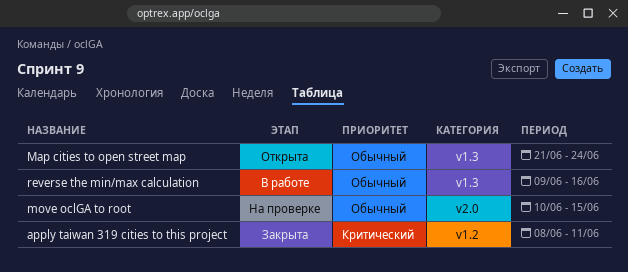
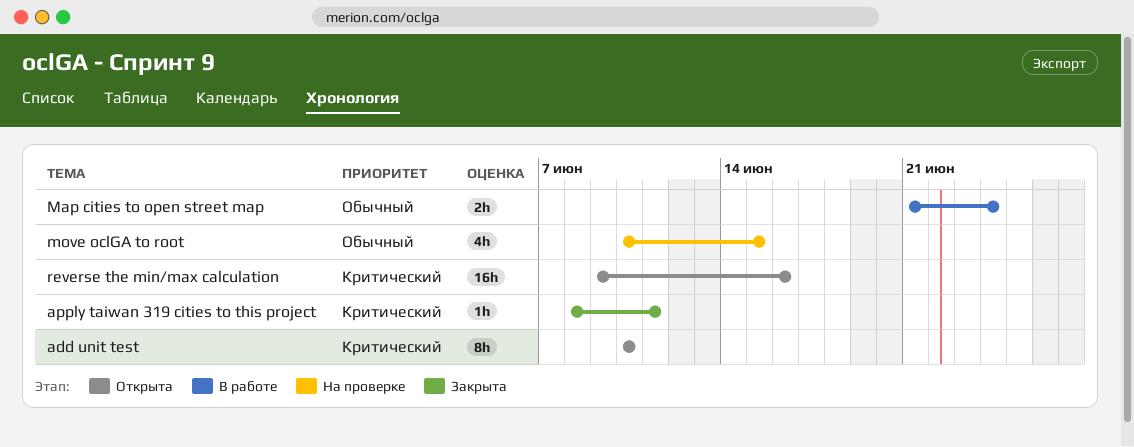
add unit test: none -> present
Map cities to open street map, status: Открыта -> В работе
reverse the min/max calculation, status: В работе -> Открыта
reverse the min/max calculation, priority: Обычный -> Критический

